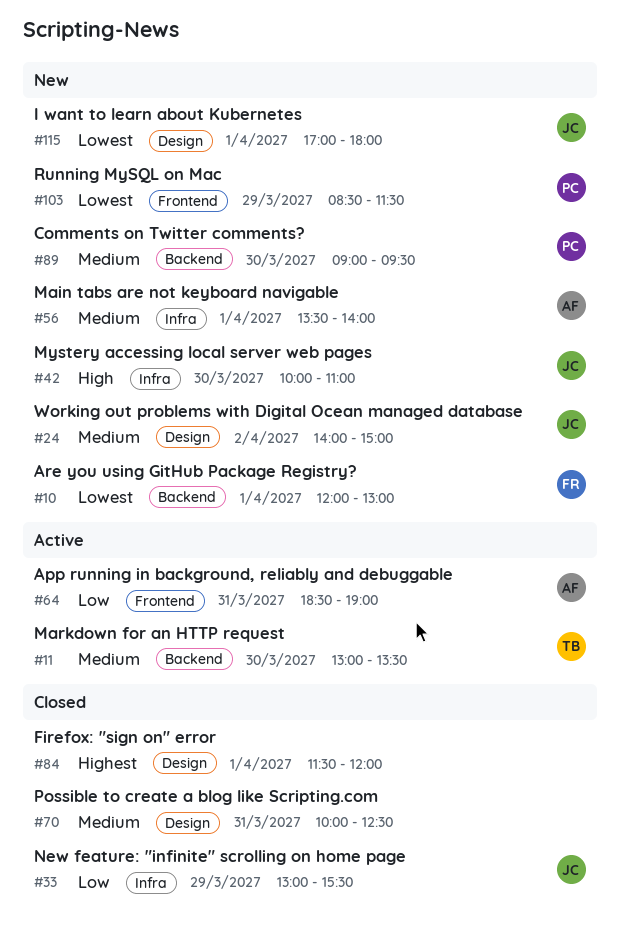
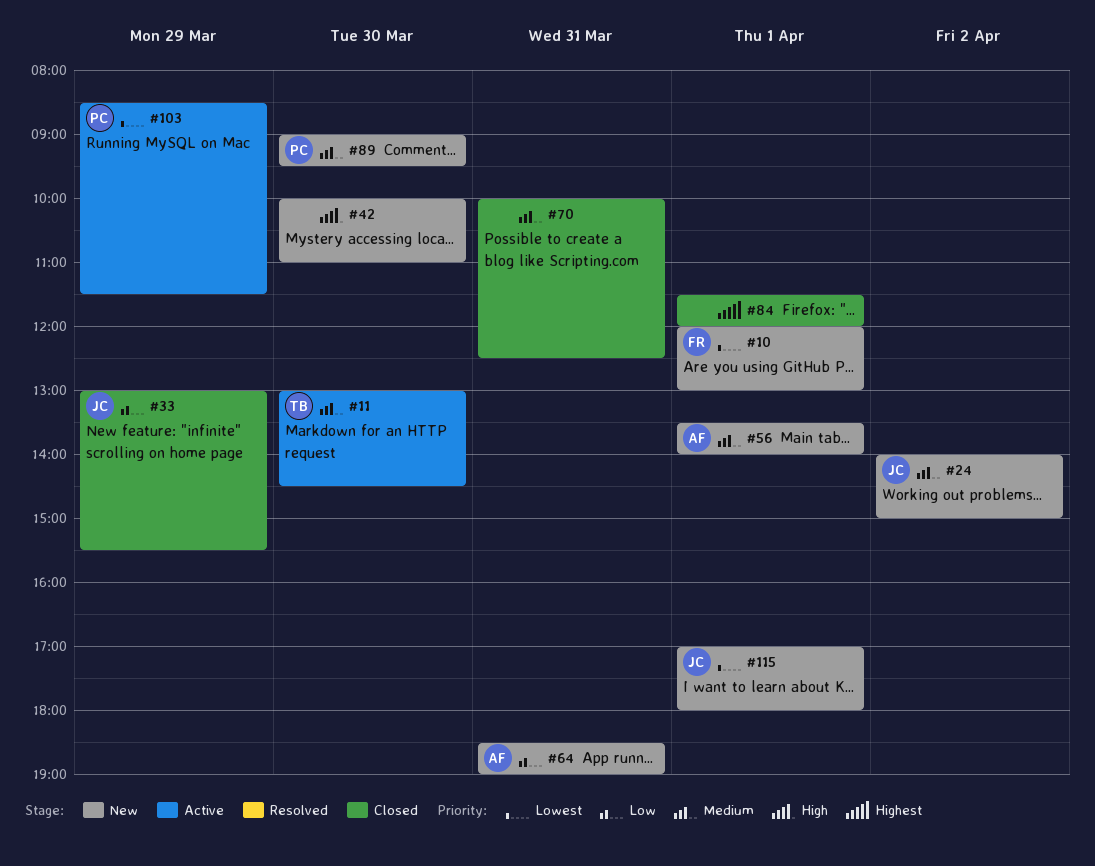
#11, ends: 13:30 -> 14:30
#42, owner: JC -> none
#64, status: Active -> New
#103, status: New -> Active

